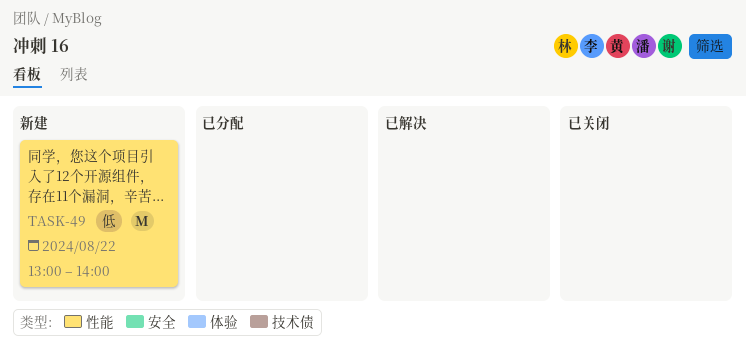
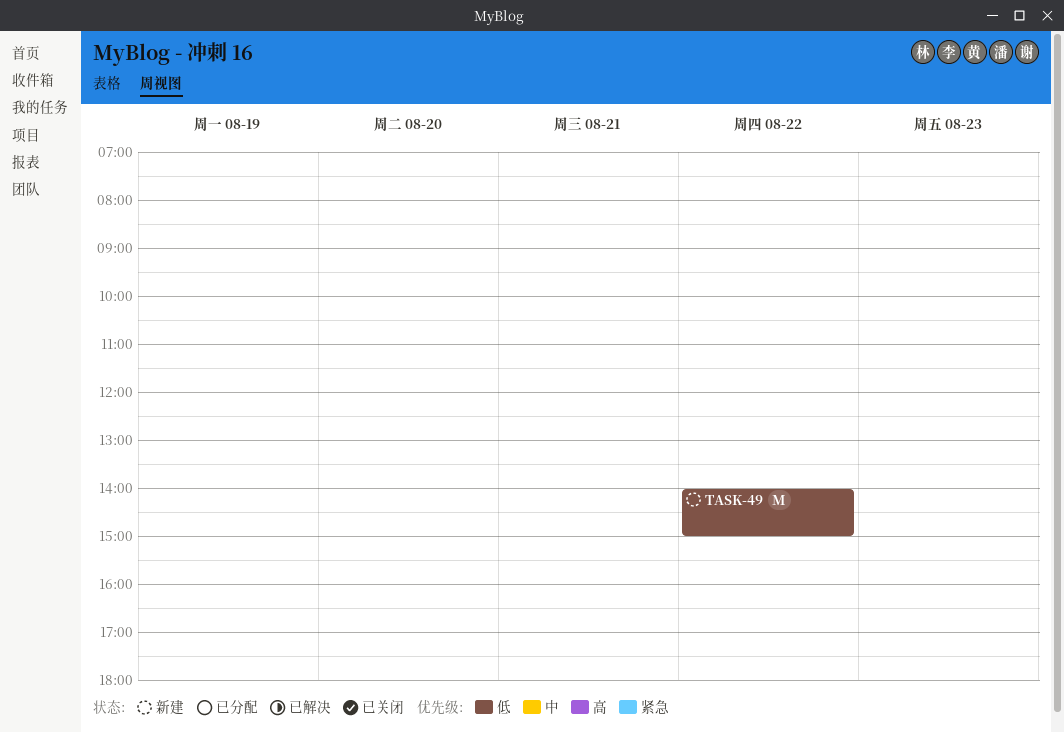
TASK-49, begins: 13:00 -> 14:00
TASK-49, ends: 14:00 -> 15:00

